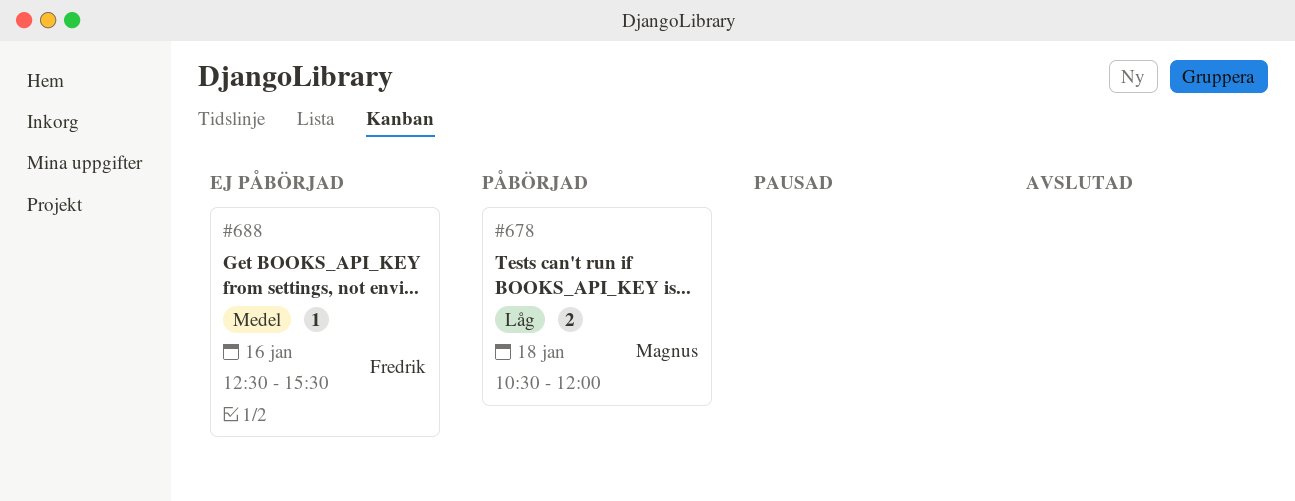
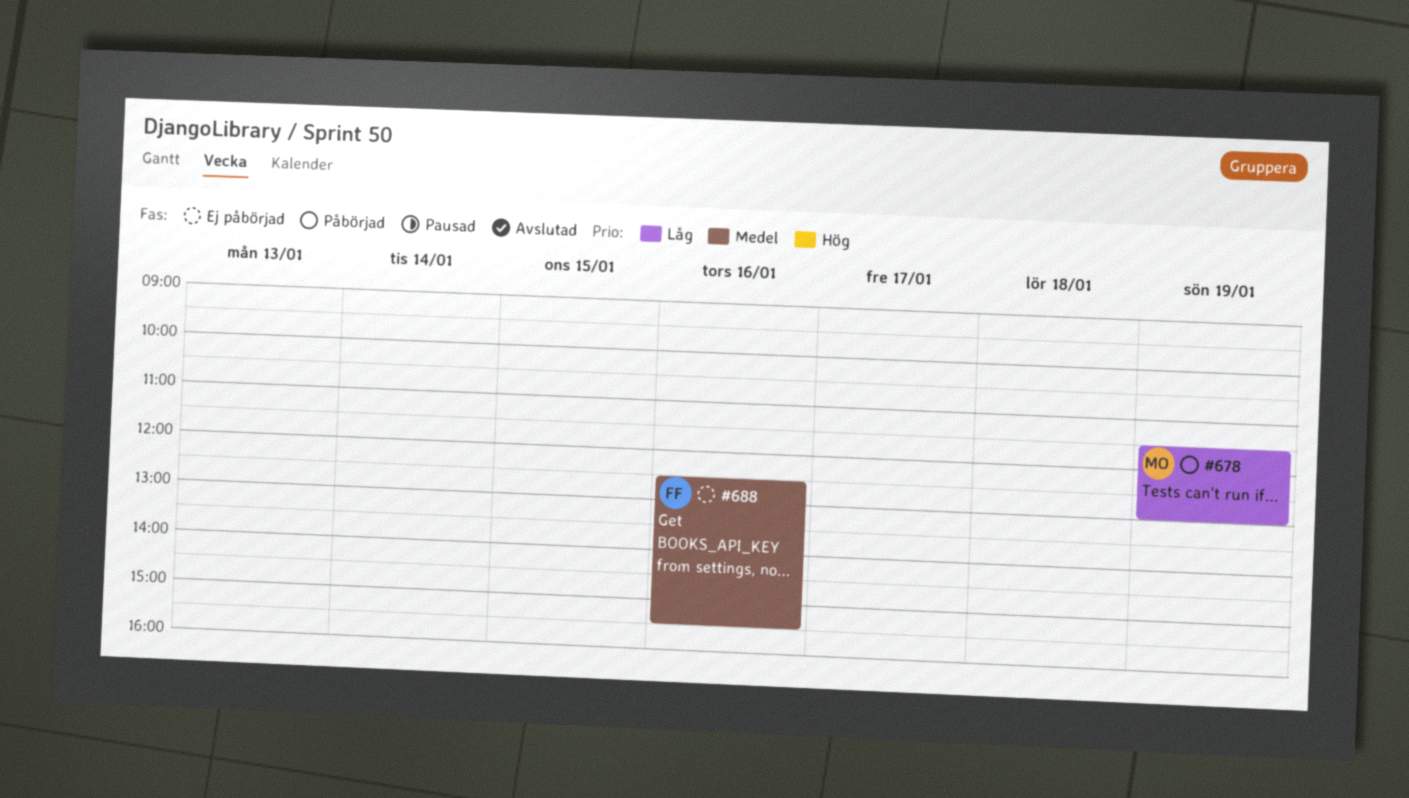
#678, day: Jan 18 -> Jan 19
#678, begins: 10:30 -> 11:30
#678, ends: 12:00 -> 13:00

